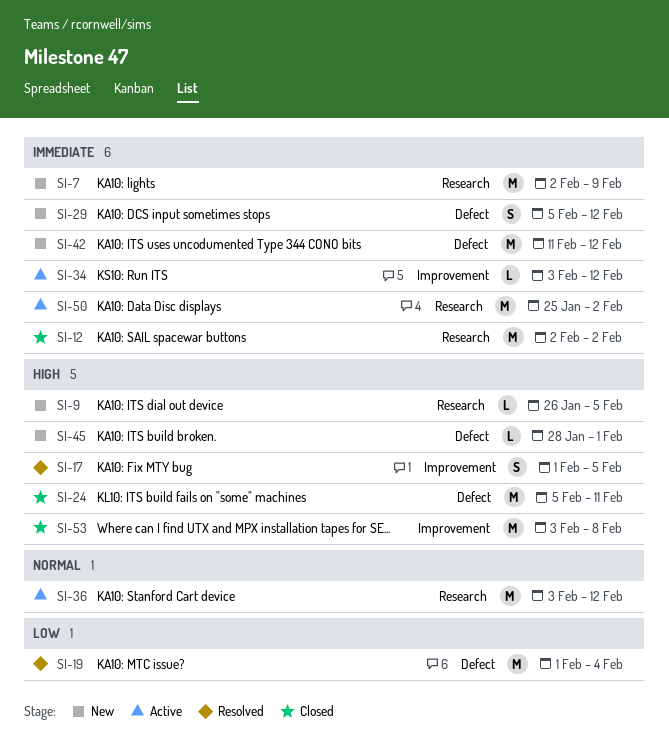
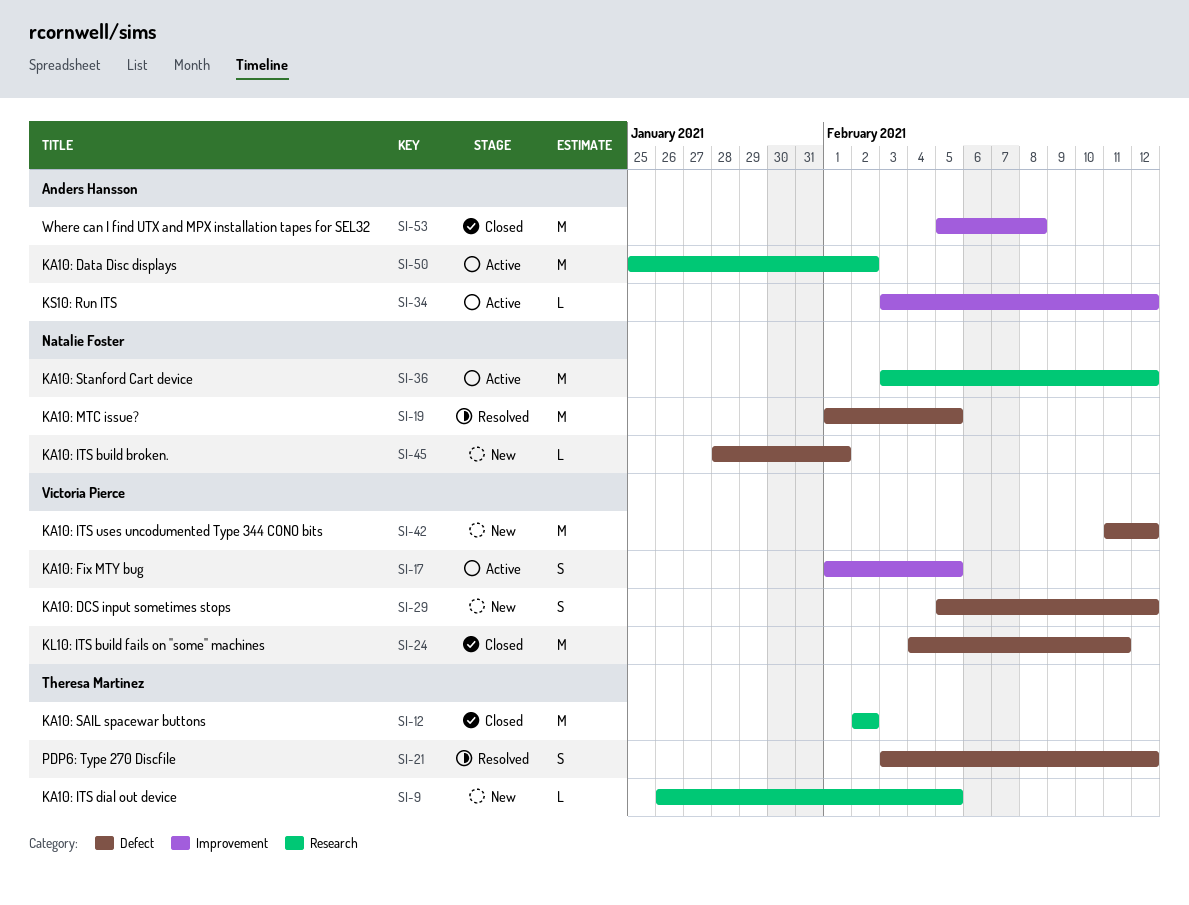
SI-7: present -> none
SI-17, status: Resolved -> Active
SI-19, due: Feb 4 -> Feb 5
SI-21: none -> present
SI-24, start: Feb 5 -> Feb 4
SI-53, start: Feb 3 -> Feb 5

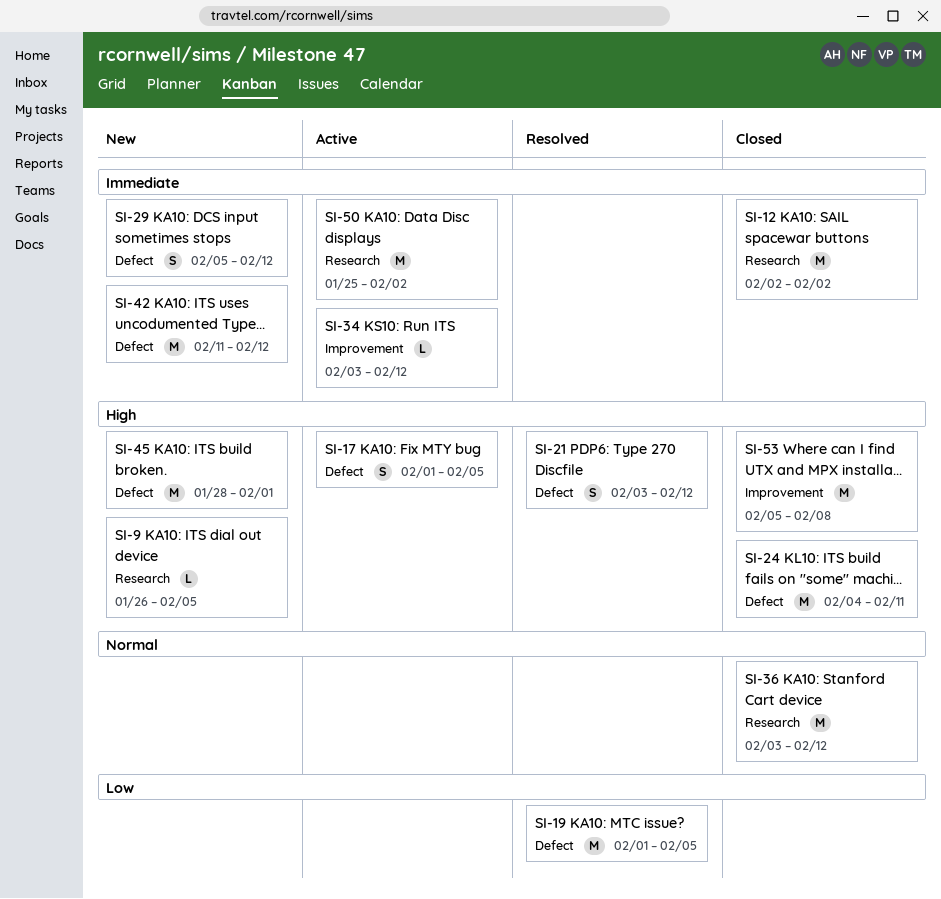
SI-17, label: Improvement -> Defect
SI-36, status: Active -> Closed
SI-45, estimate: L -> M

